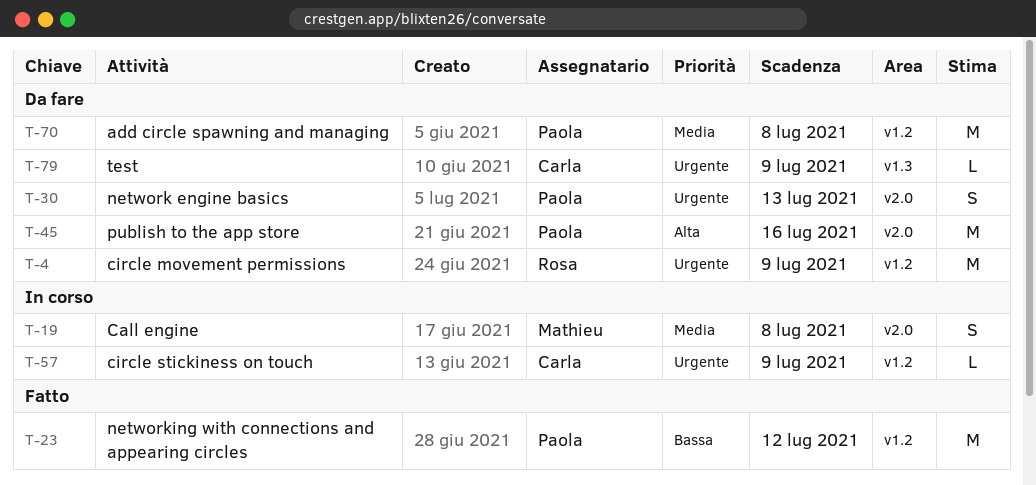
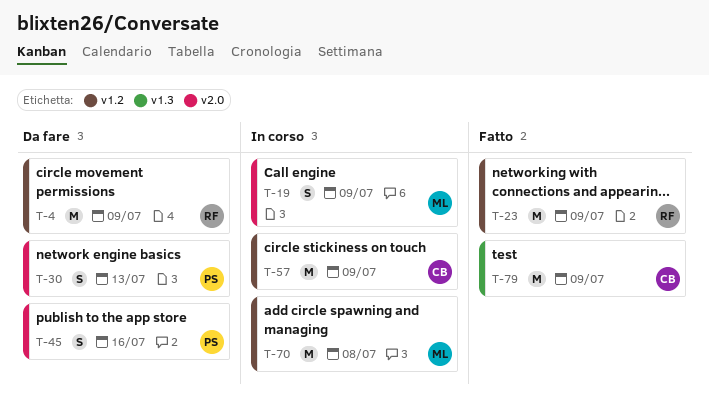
T-19, due: Jul 8 -> Jul 9
T-23, owner: Paola -> Rosa
T-23, due: Jul 12 -> Jul 9
T-45, estimate: M -> S
T-57, estimate: L -> M
T-70, status: Da fare -> In corso
T-70, owner: Paola -> Mathieu
T-79, status: Da fare -> Fatto
T-79, estimate: L -> M

